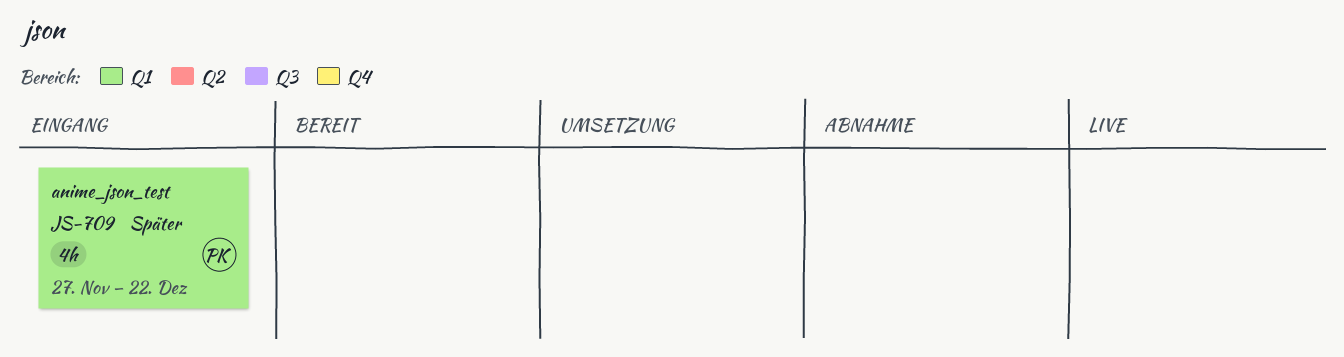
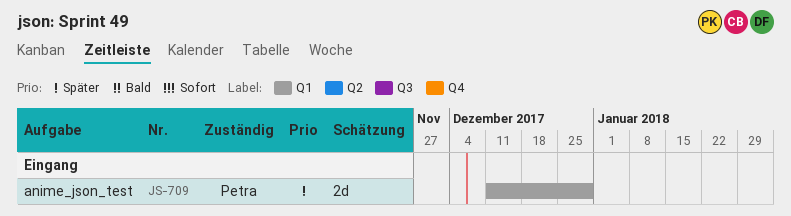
JS-709, estimate: 4h -> 2d
JS-709, start: Nov 27 -> Dec 11
JS-709, due: Dec 22 -> Dec 29

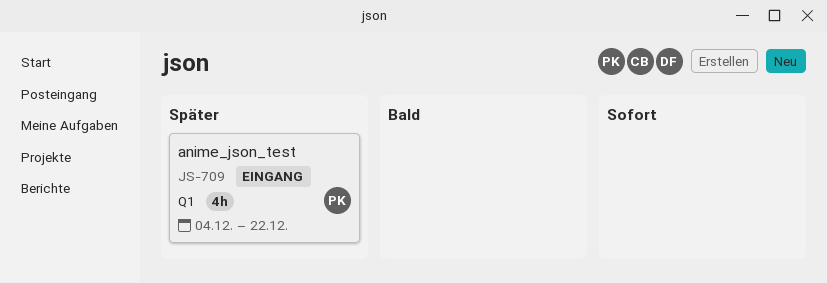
JS-709, estimate: 2d -> 4h
JS-709, start: Dec 11 -> Dec 4
JS-709, due: Dec 29 -> Dec 22

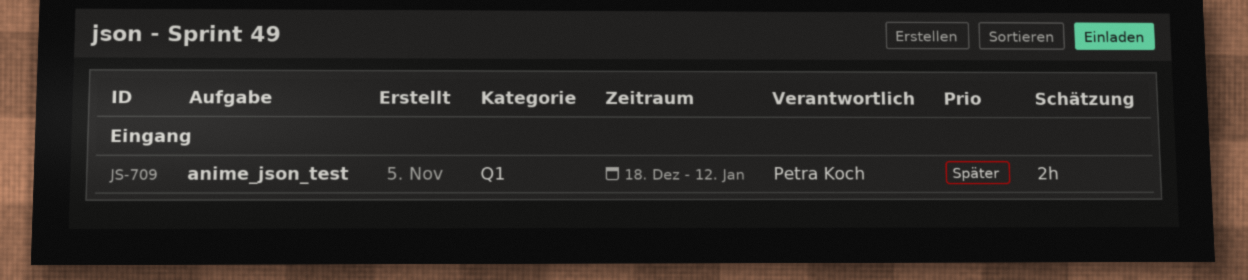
JS-709, estimate: 4h -> 2h
JS-709, start: Dec 4 -> Dec 18
JS-709, due: Dec 22 -> Jan 12

